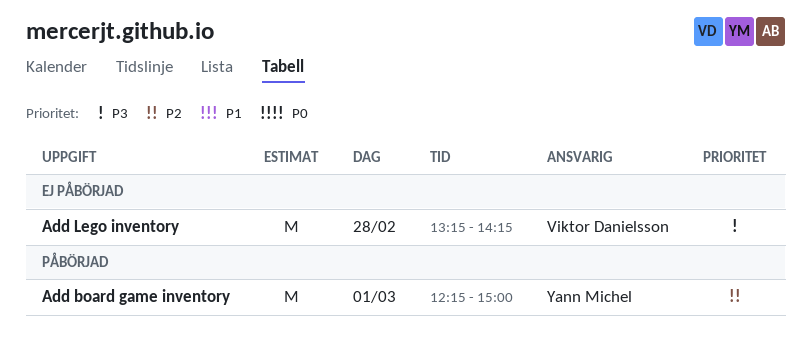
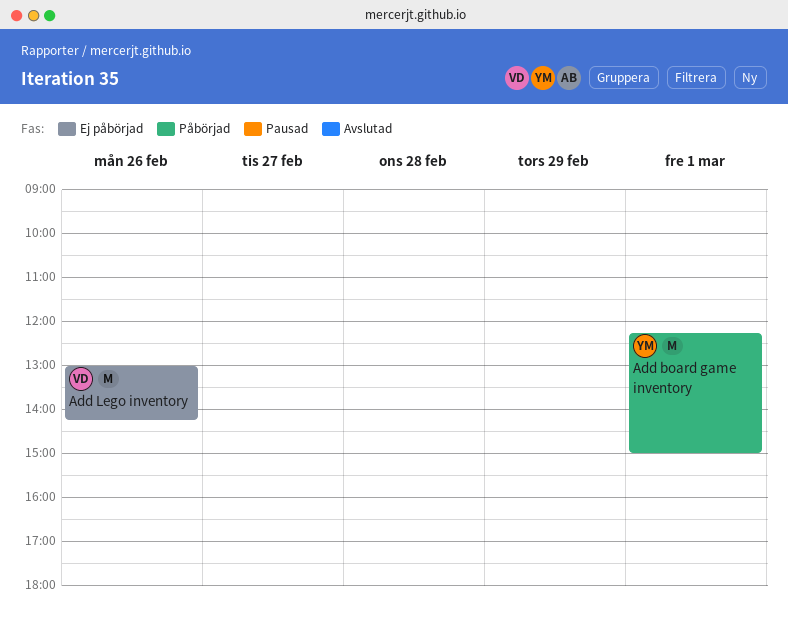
Add Lego inventory, day: Feb 28 -> Feb 26
Add Lego inventory, begins: 13:15 -> 13:00

